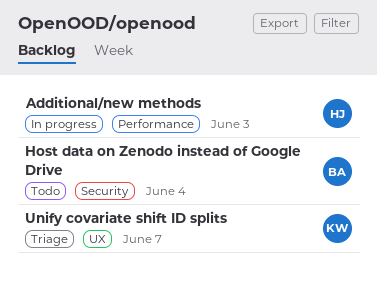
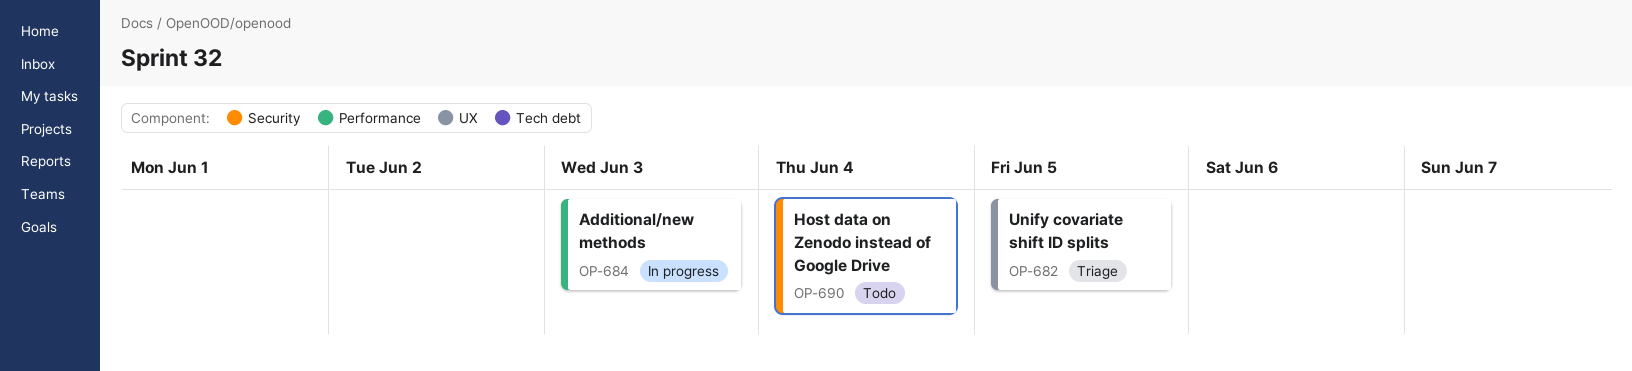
Unify covariate shift ID splits, due: Jun 7 -> Jun 5

